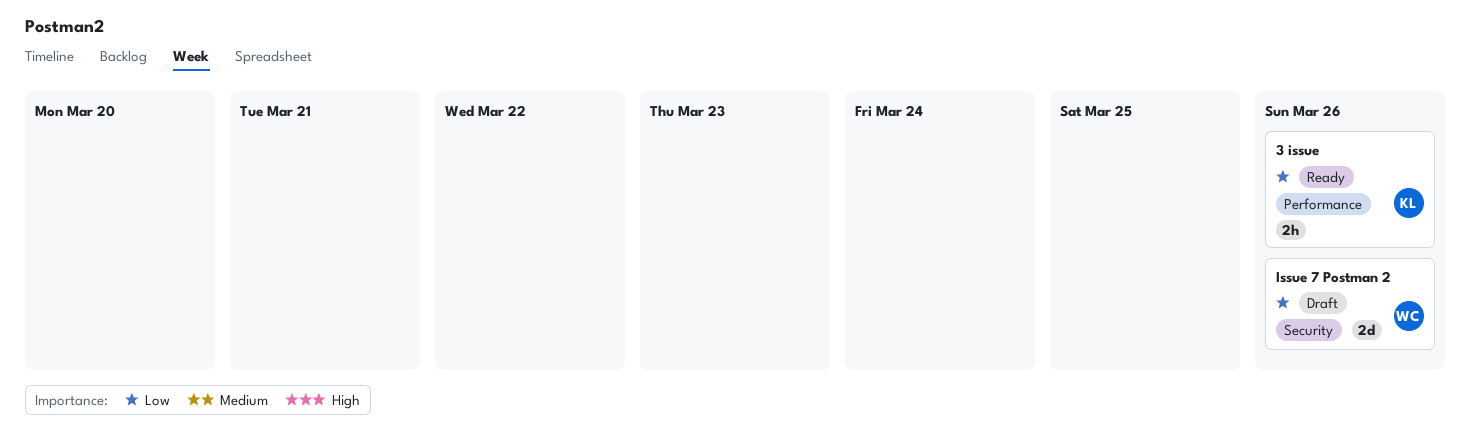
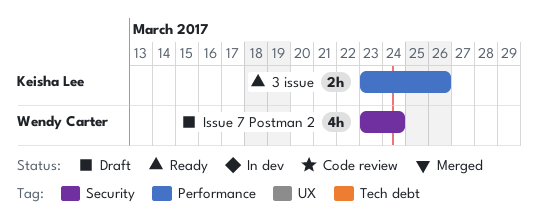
Issue 7 Postman 2, estimate: 2d -> 4h
Issue 7 Postman 2, due: Mar 26 -> Mar 24

